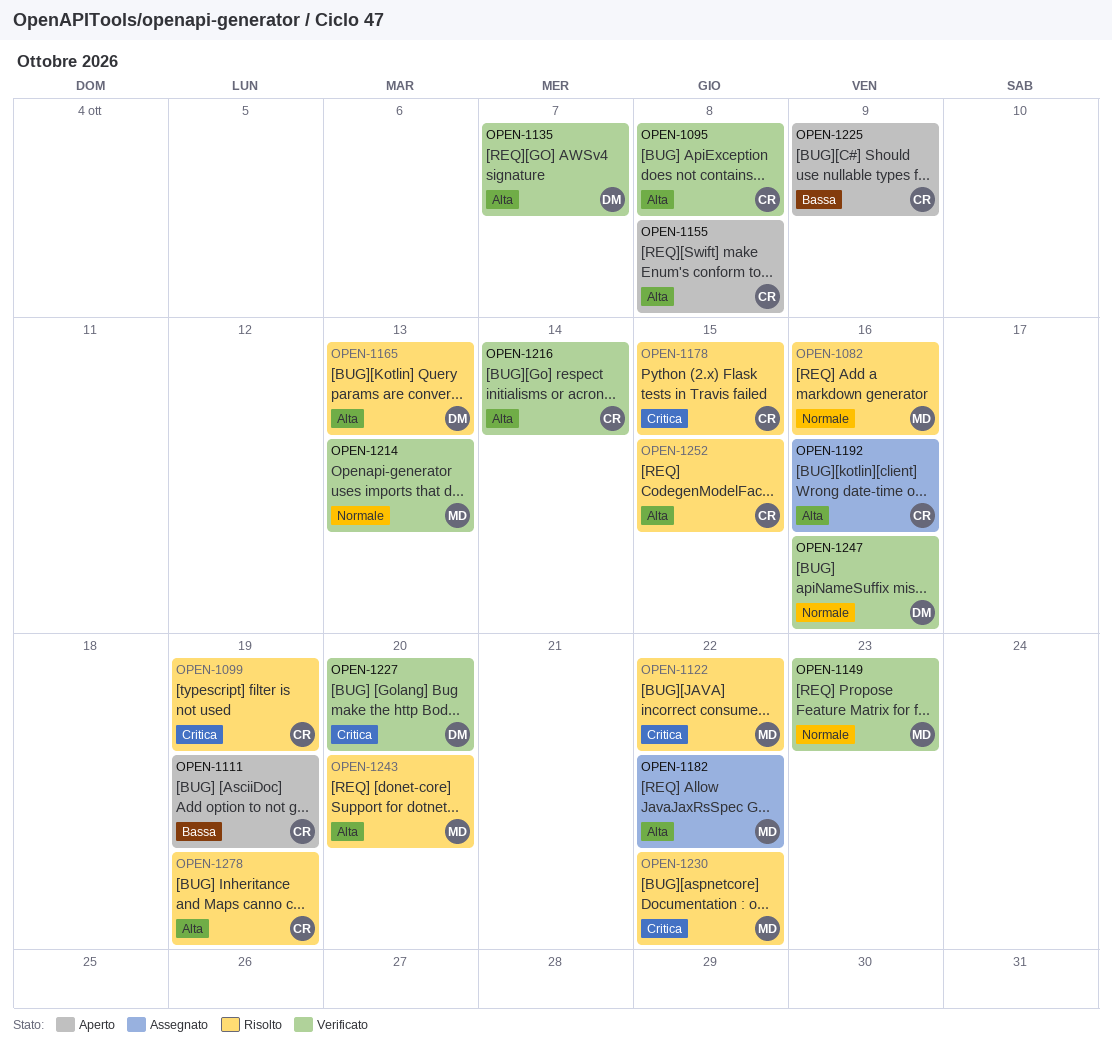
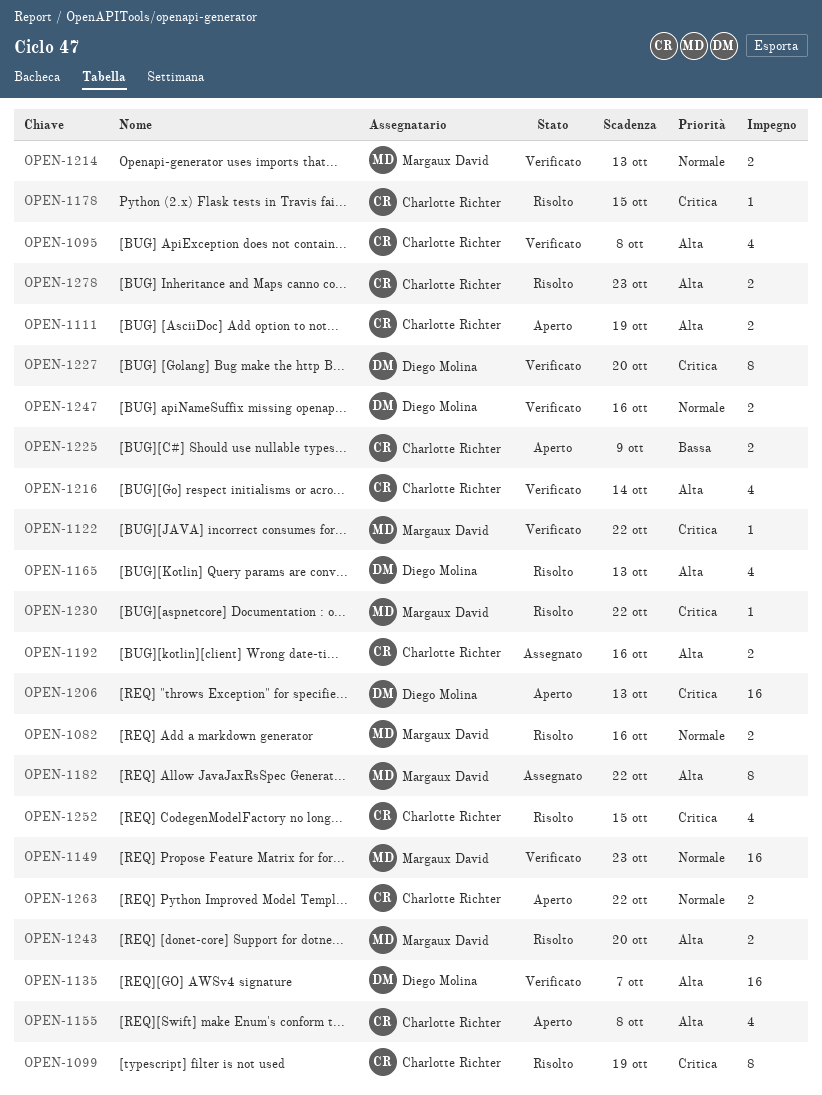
OPEN-1111, priority: Bassa -> Alta
OPEN-1122, status: Risolto -> Verificato
OPEN-1206: none -> present
OPEN-1252, priority: Alta -> Critica
OPEN-1263: none -> present
OPEN-1278, due: Oct 19 -> Oct 23

